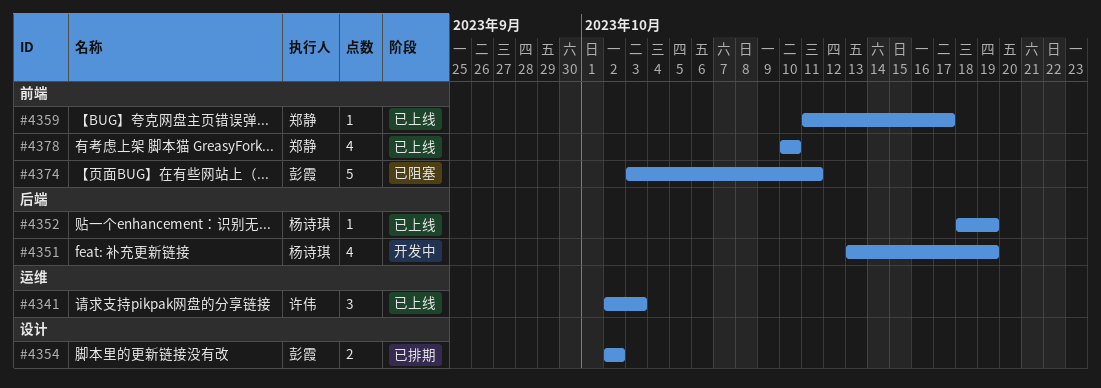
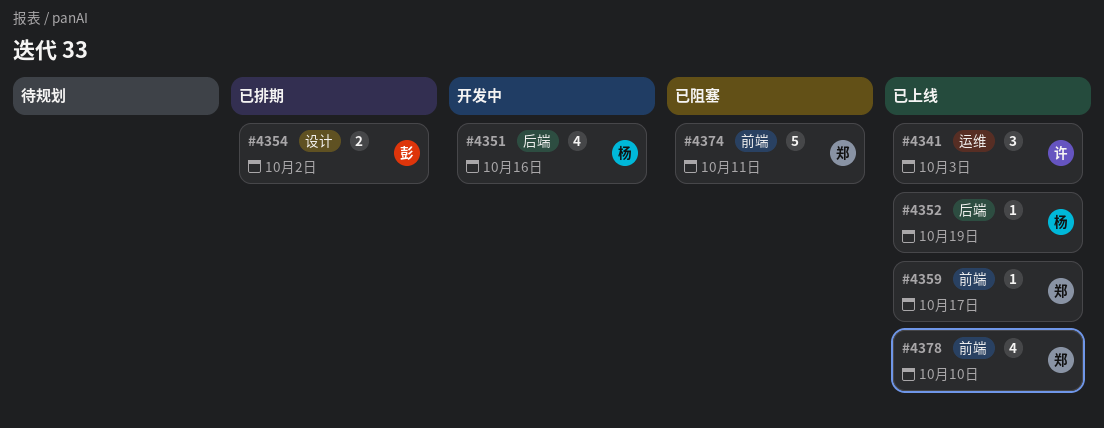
#4351, due: Oct 19 -> Oct 16
#4374, owner: 彭霞 -> 郑静

